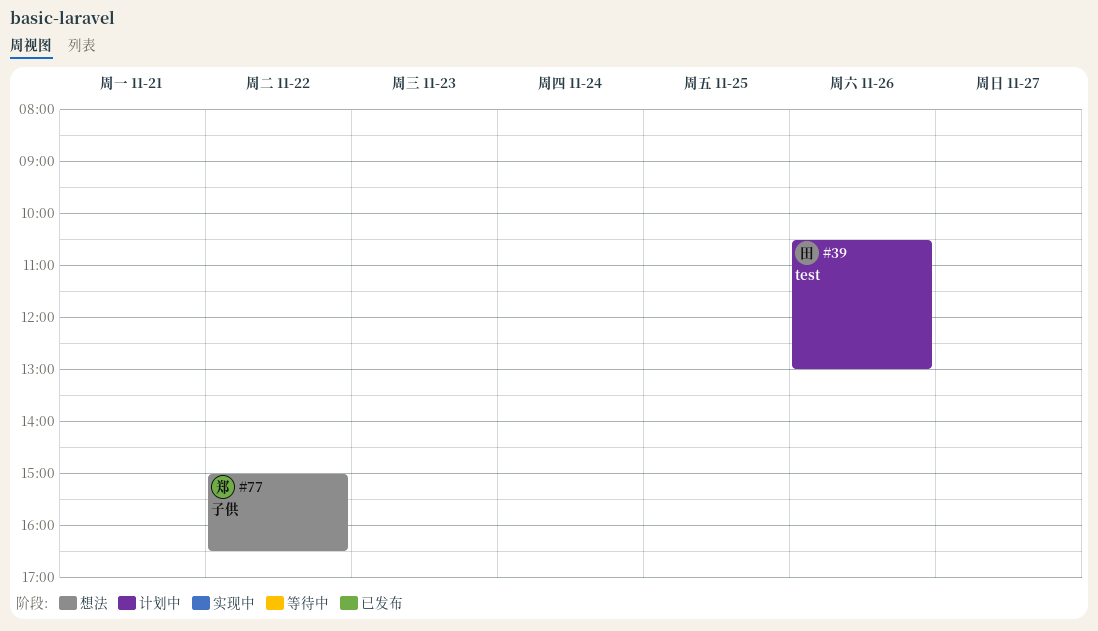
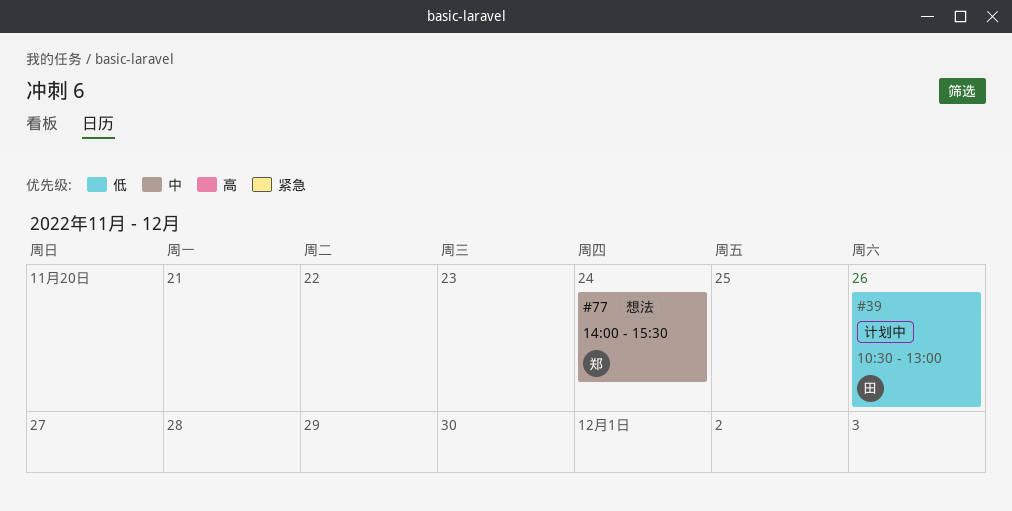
#77, day: Nov 22 -> Nov 24
#77, begins: 15:00 -> 14:00
#77, ends: 16:30 -> 15:30

